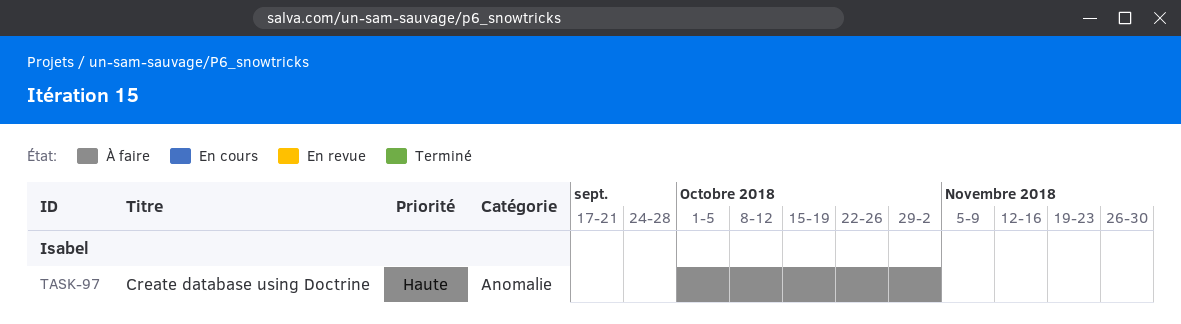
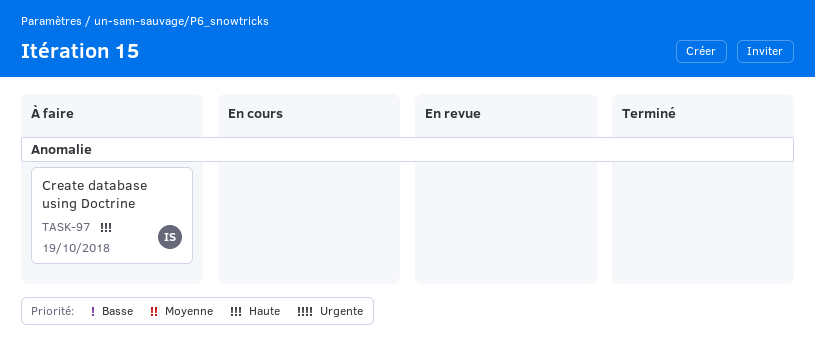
TASK-97, due: Nov 2 -> Oct 19

